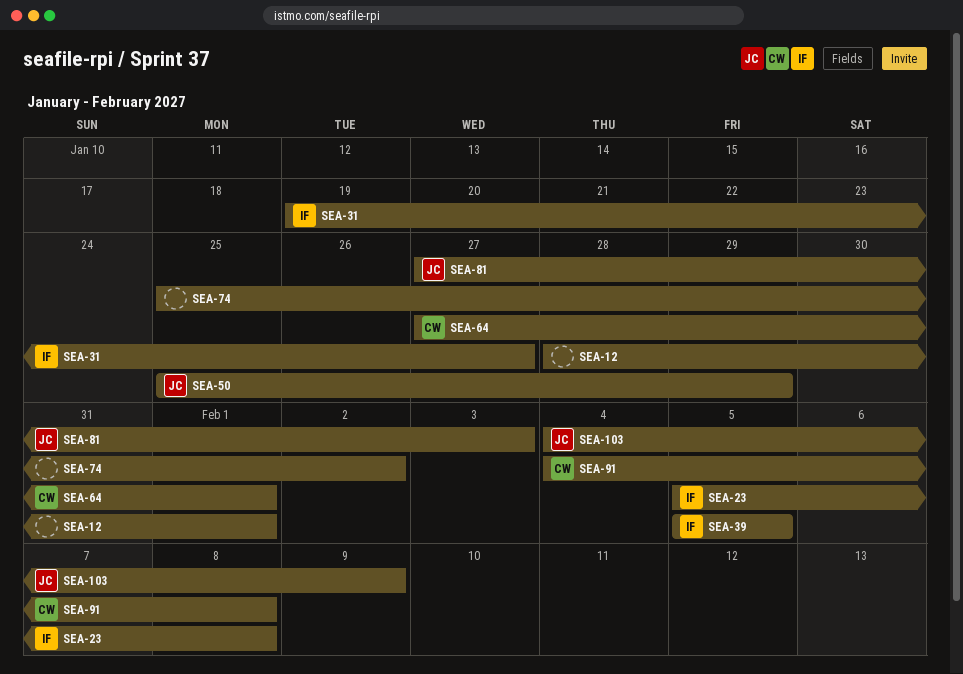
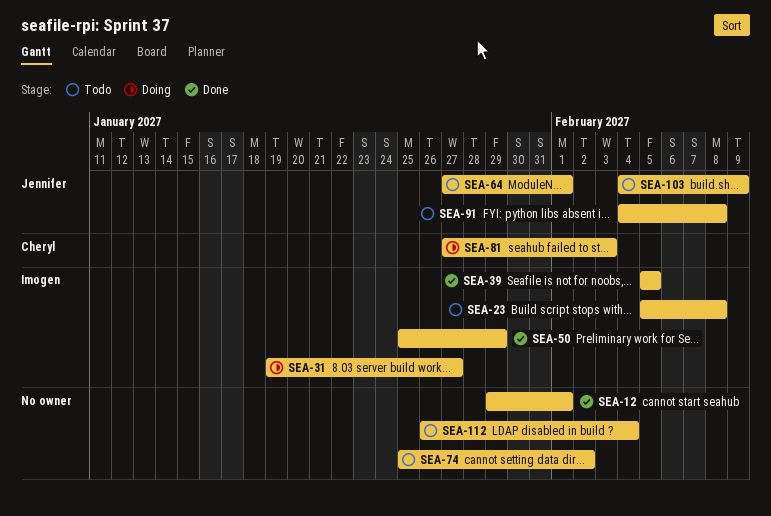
SEA-12, start: Jan 28 -> Jan 29
SEA-50, owner: Jennifer -> Imogen
SEA-64, owner: Cheryl -> Jennifer
SEA-81, owner: Jennifer -> Cheryl
SEA-91, owner: Cheryl -> Jennifer
SEA-112: none -> present

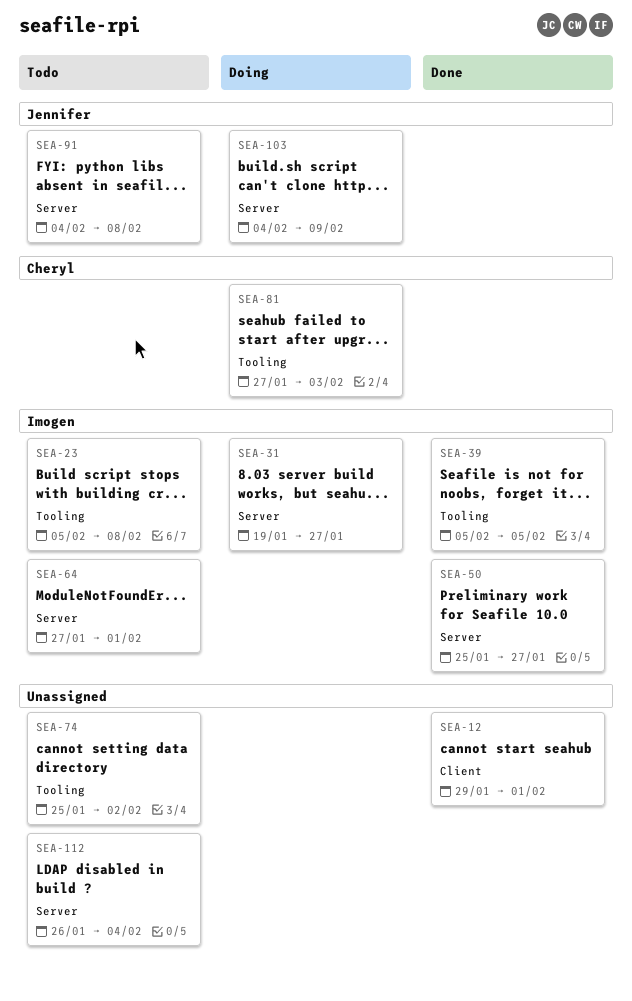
SEA-50, due: Jan 29 -> Jan 27
SEA-64, owner: Jennifer -> Imogen
SEA-103, status: Todo -> Doing

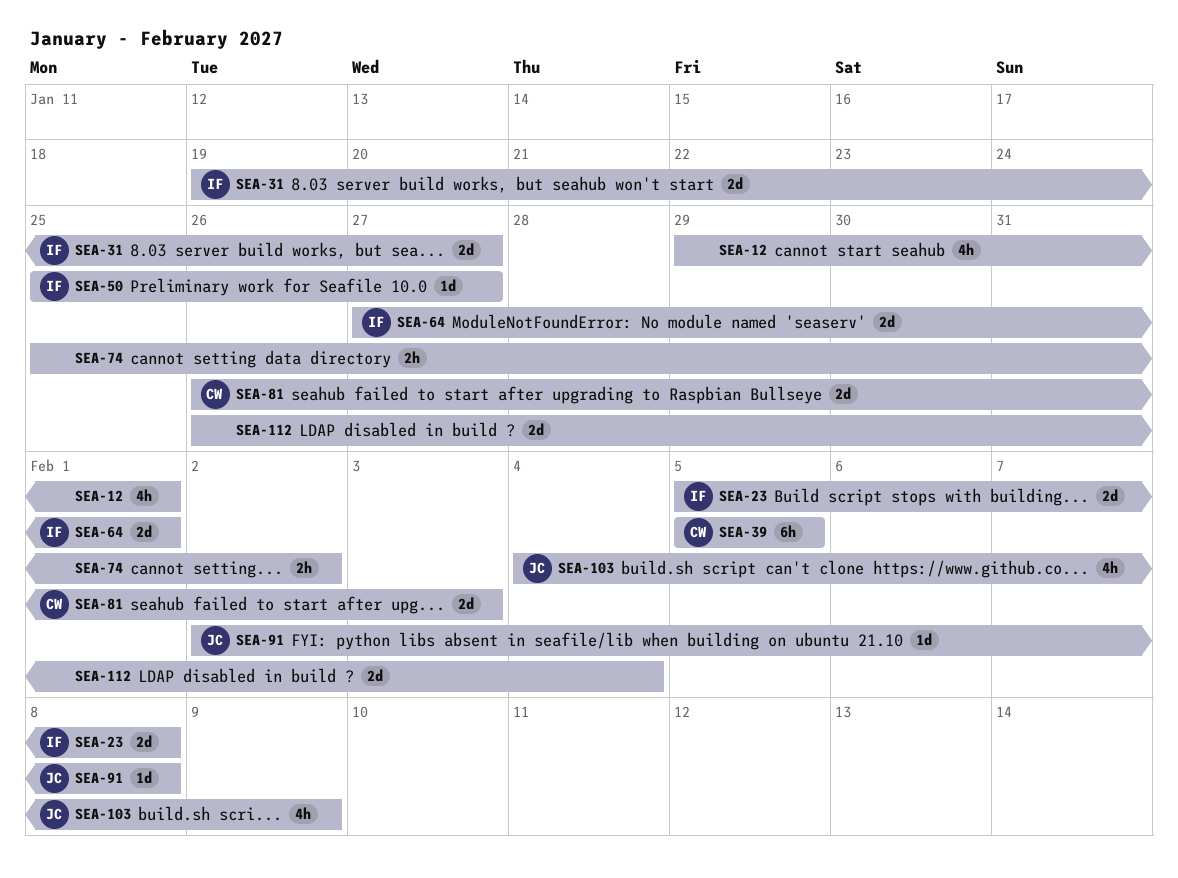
SEA-39, owner: Imogen -> Cheryl
SEA-81, start: Jan 27 -> Jan 26
SEA-91, start: Feb 4 -> Feb 2

